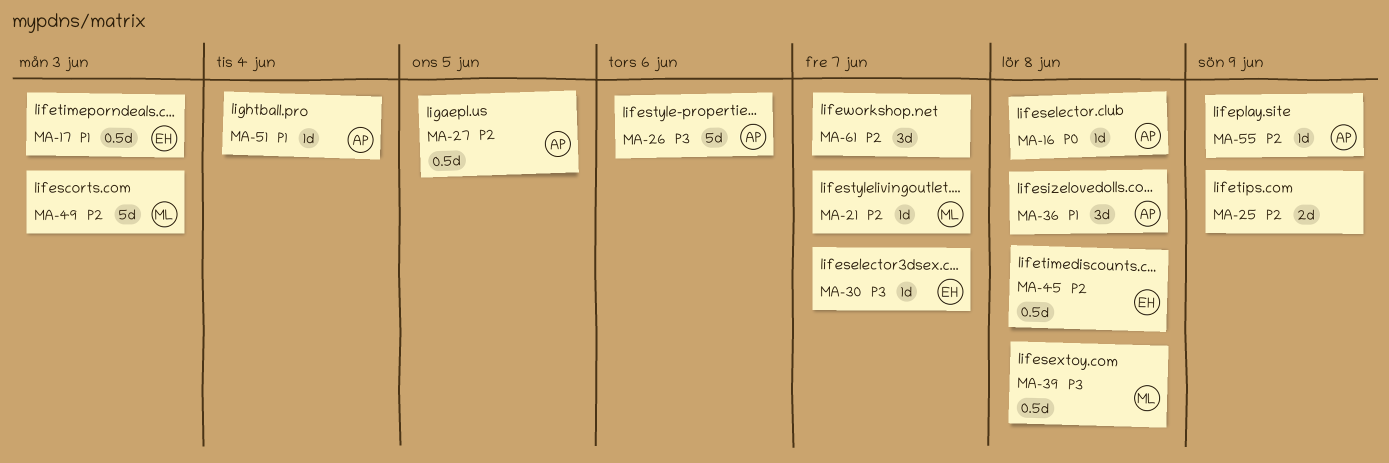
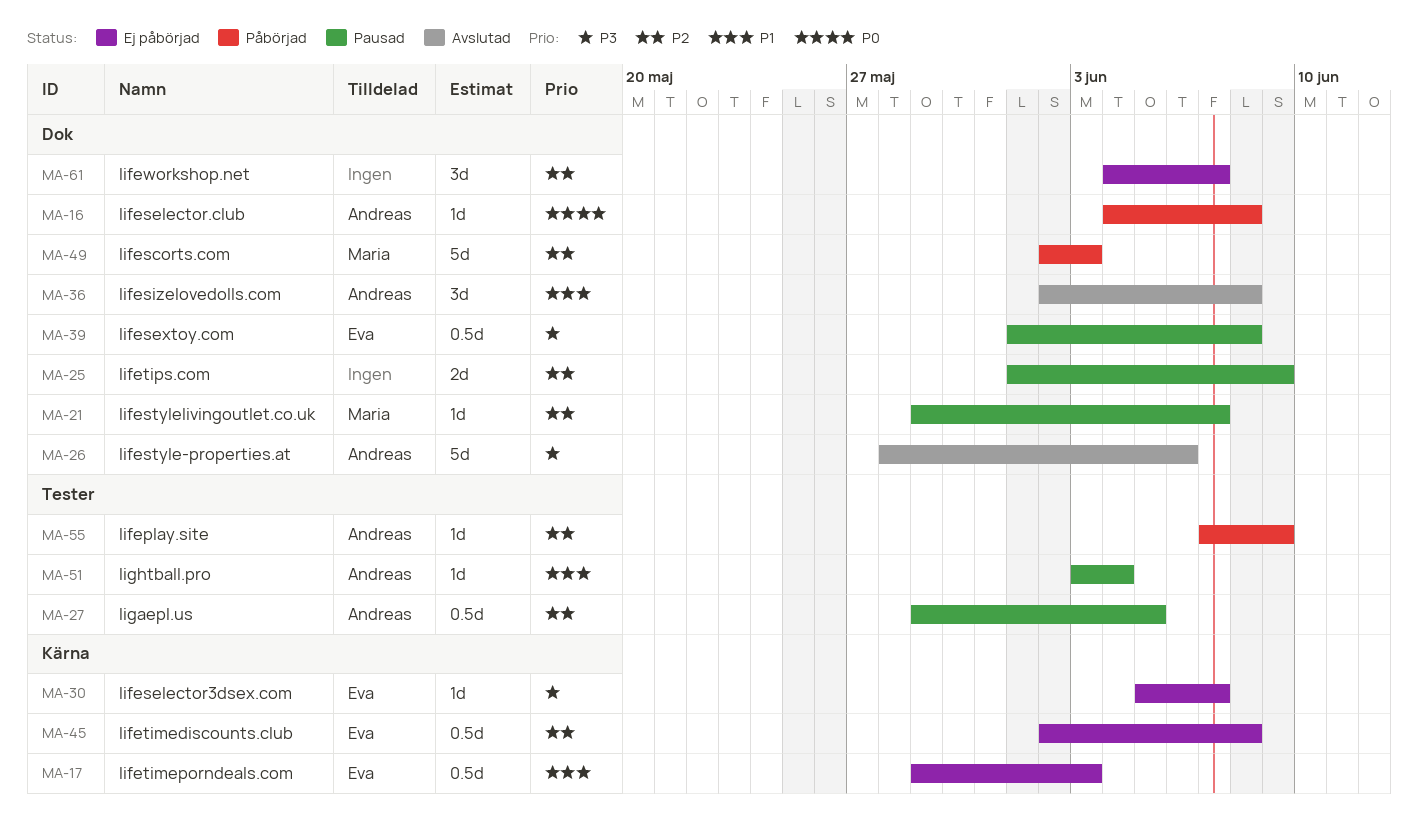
MA-39, owner: Maria -> Eva

